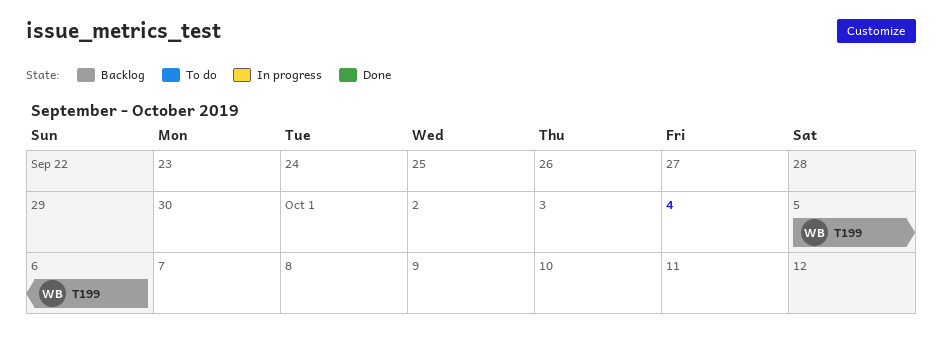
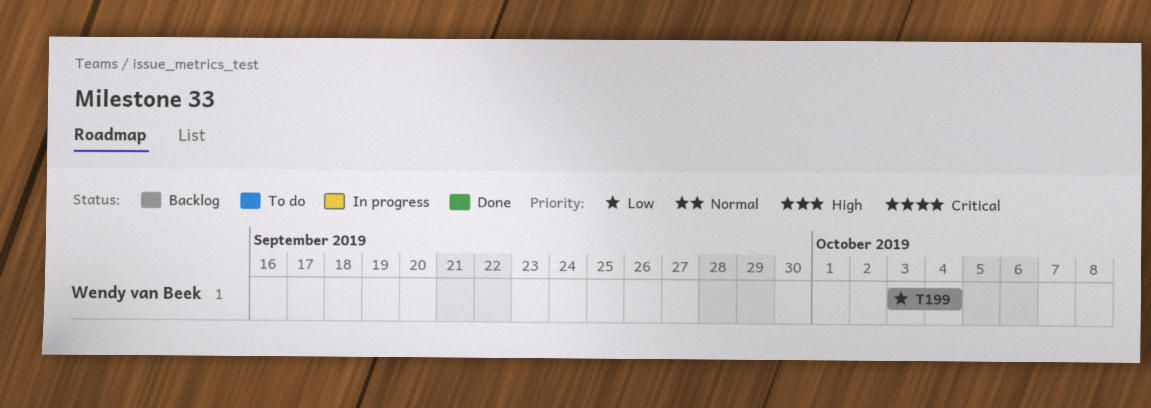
T199, start: Oct 5 -> Oct 3
T199, due: Oct 6 -> Oct 4

